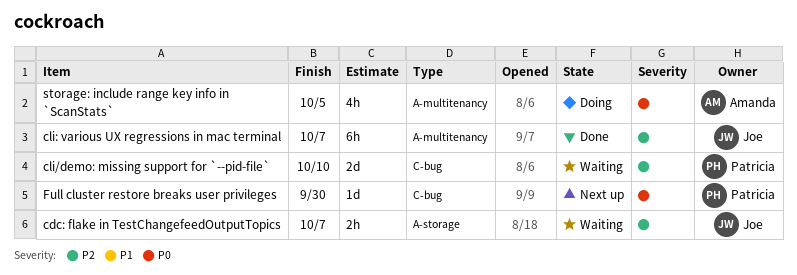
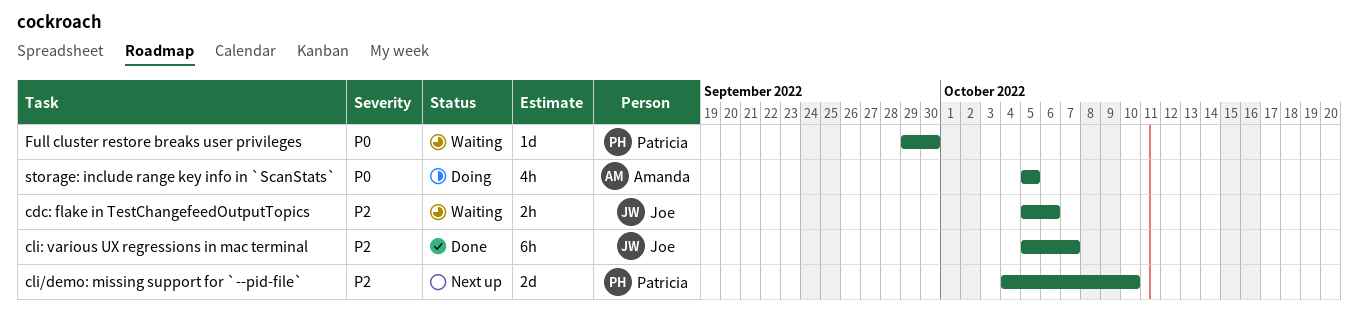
cdc: flake in TestChangefeedOutputTopics, due: Oct 7 -> Oct 6
cli/demo: missing support for `--pid-file`, status: Waiting -> Next up
Full cluster restore breaks user privileges, status: Next up -> Waiting

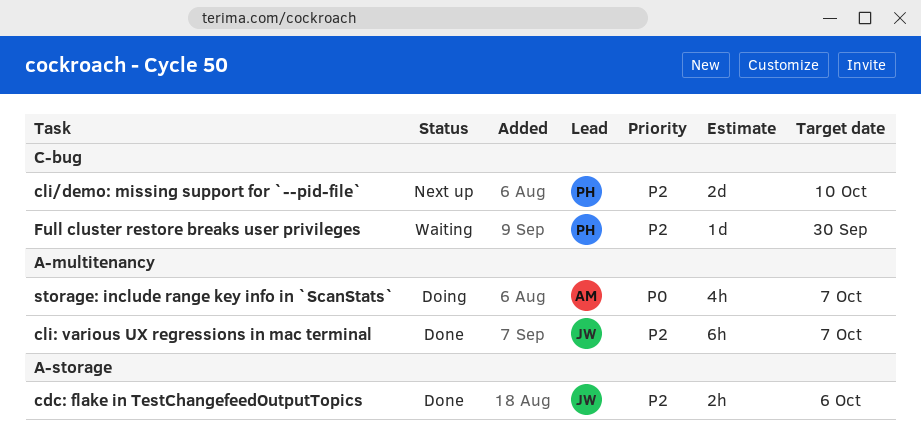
cdc: flake in TestChangefeedOutputTopics, status: Waiting -> Done
Full cluster restore breaks user privileges, priority: P0 -> P2
storage: include range key info in `ScanStats`, due: Oct 5 -> Oct 7

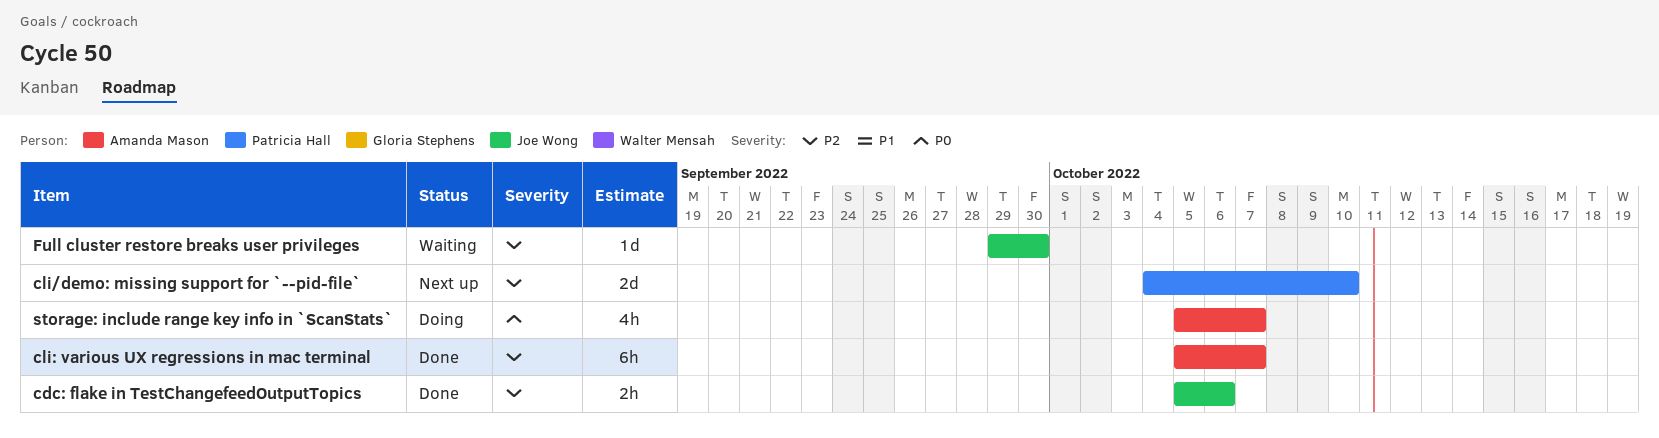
cli: various UX regressions in mac terminal, owner: Joe Wong -> Amanda Mason
Full cluster restore breaks user privileges, owner: Patricia Hall -> Joe Wong

